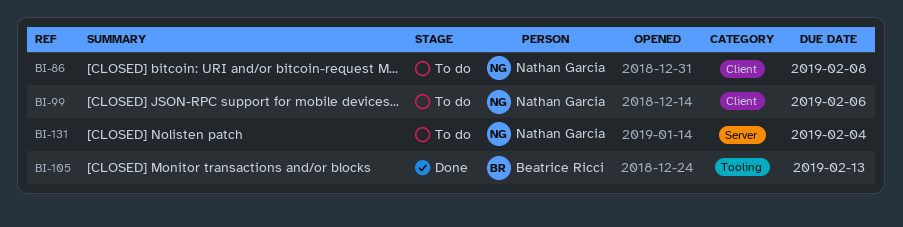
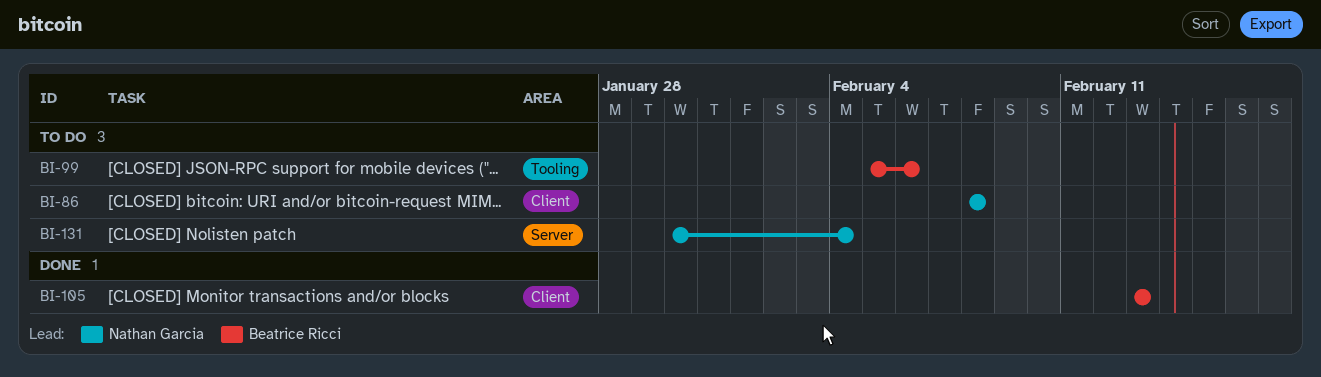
BI-99, owner: Nathan Garcia -> Beatrice Ricci
BI-99, label: Client -> Tooling
BI-105, label: Tooling -> Client

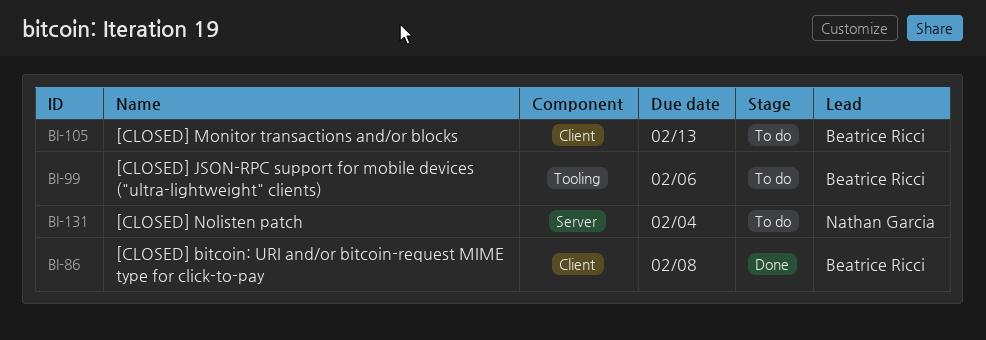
BI-86, status: To do -> Done
BI-86, owner: Nathan Garcia -> Beatrice Ricci
BI-105, status: Done -> To do

